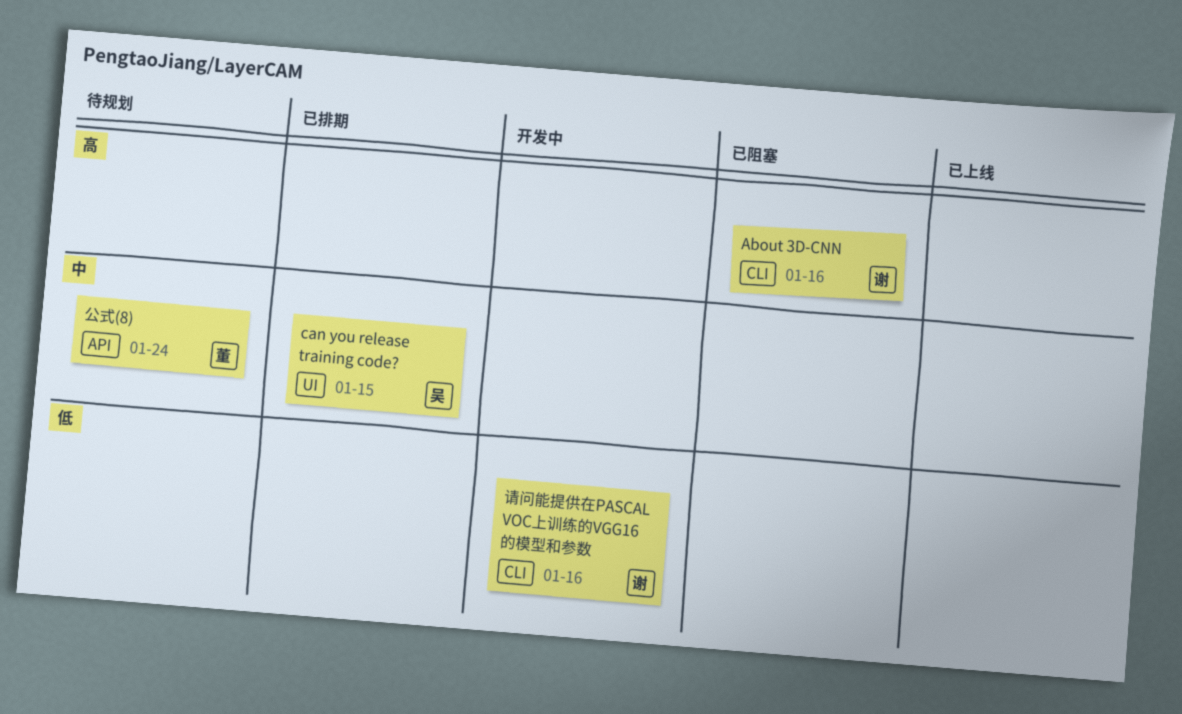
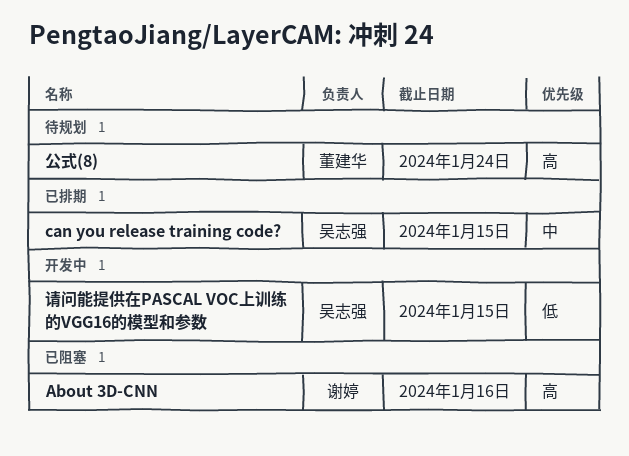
公式(8), priority: 中 -> 高
请问能提供在PASCAL VOC上训练的VGG16的模型和参数, owner: 谢婷 -> 吴志强
请问能提供在PASCAL VOC上训练的VGG16的模型和参数, due: Jan 16 -> Jan 15

